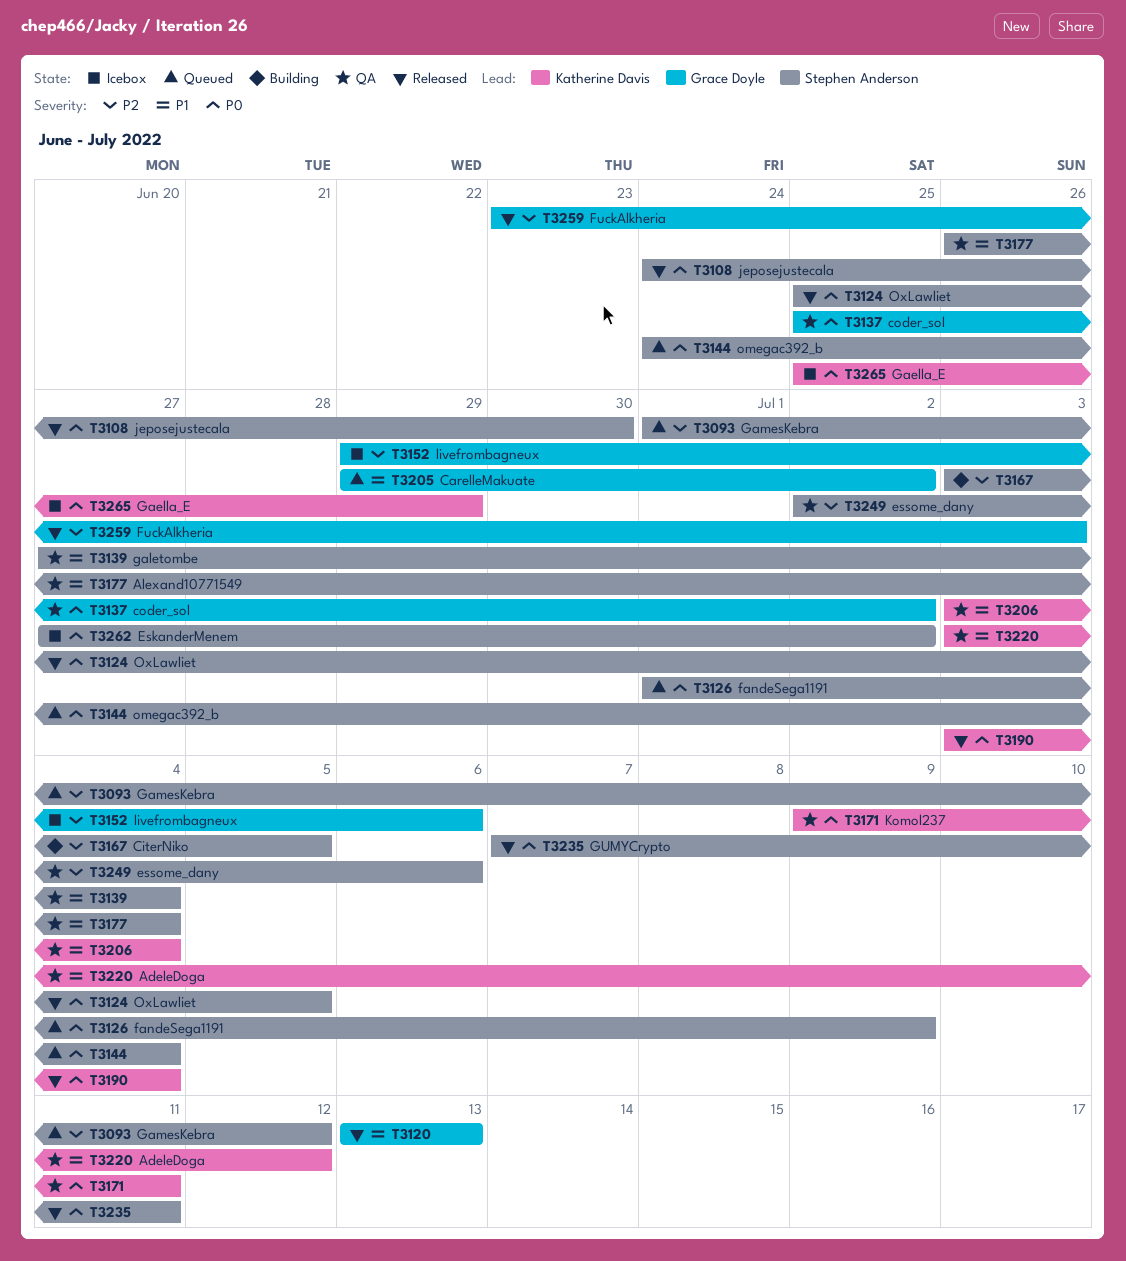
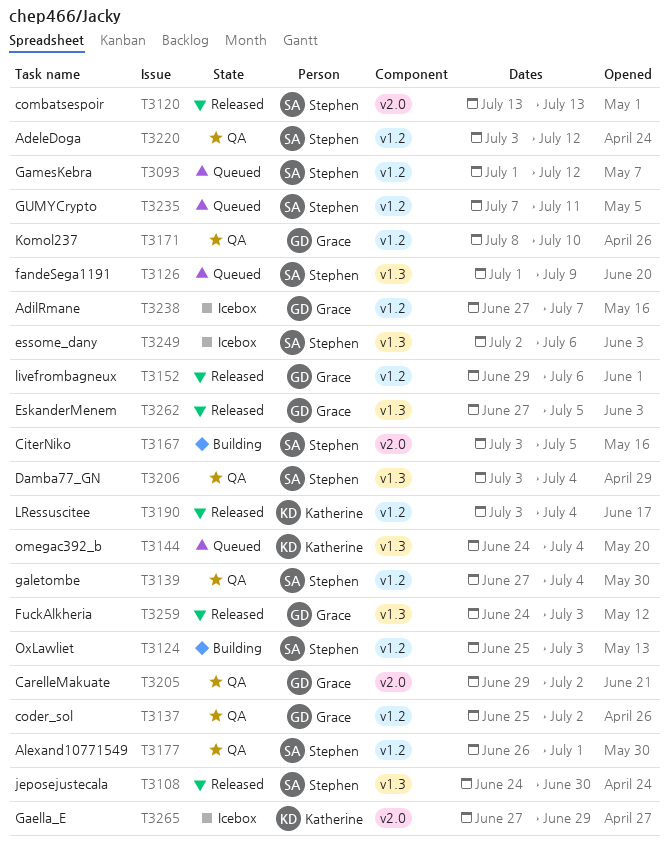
T3120, owner: Grace Doyle -> Stephen Anderson
T3124, status: Released -> Building
T3124, due: Jul 5 -> Jul 3
T3144, owner: Stephen Anderson -> Katherine Davis
T3152, status: Icebox -> Released
T3171, owner: Katherine Davis -> Grace Doyle
T3171, start: Jul 9 -> Jul 8
T3171, due: Jul 11 -> Jul 10
T3177, due: Jul 4 -> Jul 1
T3205, status: Queued -> QA
T3206, owner: Katherine Davis -> Stephen Anderson
T3220, owner: Katherine Davis -> Stephen Anderson
T3235, status: Released -> Queued
T3238: none -> present
T3249, status: QA -> Icebox
T3259, start: Jun 23 -> Jun 24
T3262, status: Icebox -> Released
T3262, owner: Stephen Anderson -> Grace Doyle
T3262, due: Jul 2 -> Jul 5
T3265, start: Jun 25 -> Jun 27

